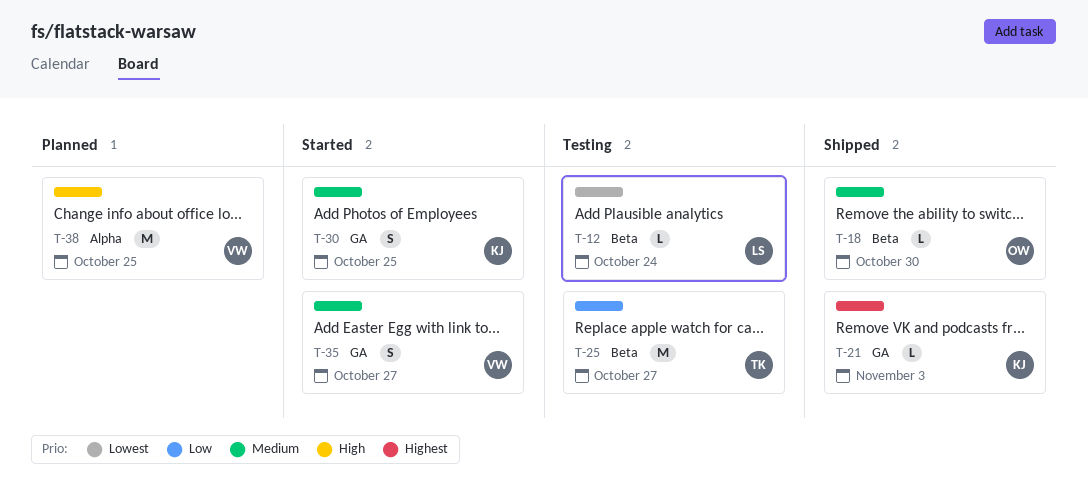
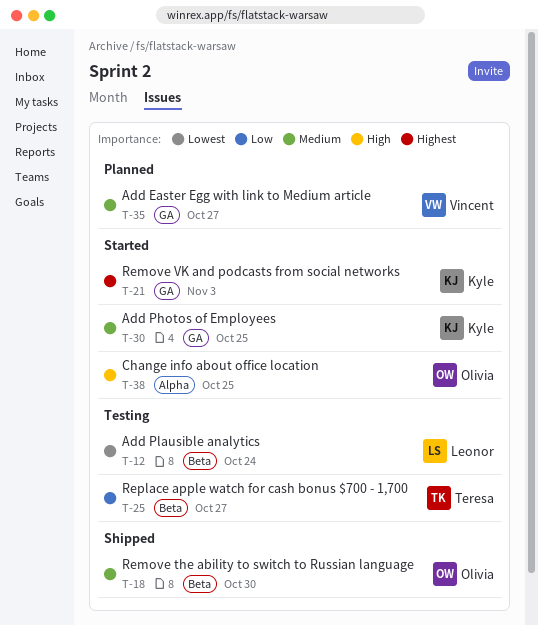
T-21, status: Shipped -> Started
T-35, status: Started -> Planned
T-38, status: Planned -> Started
T-38, owner: Vincent -> Olivia

